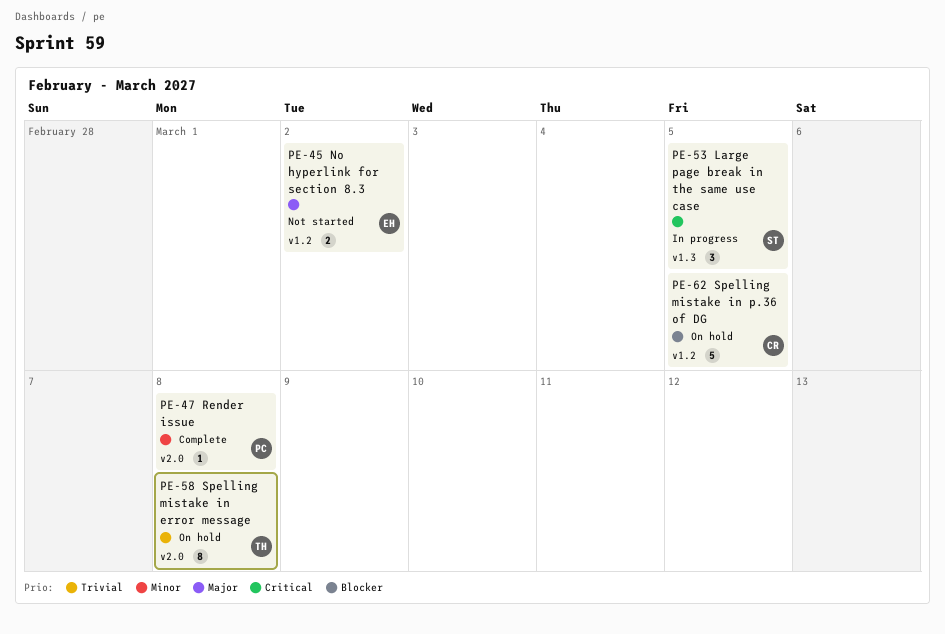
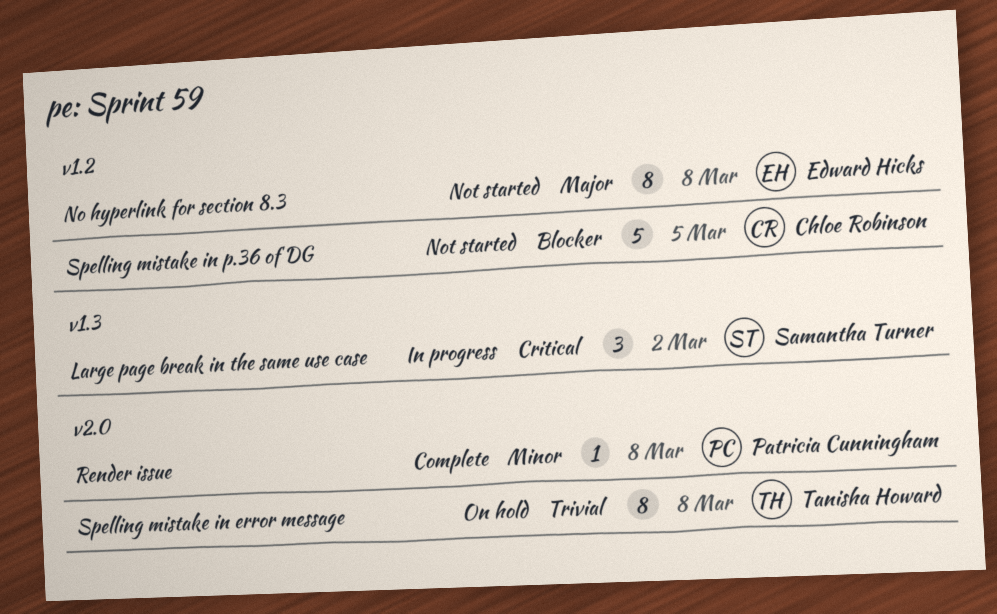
Large page break in the same use case, due: Mar 5 -> Mar 2
No hyperlink for section 8.3, estimate: 2 -> 8
No hyperlink for section 8.3, due: Mar 2 -> Mar 8
Spelling mistake in p.36 of DG, status: On hold -> Not started

